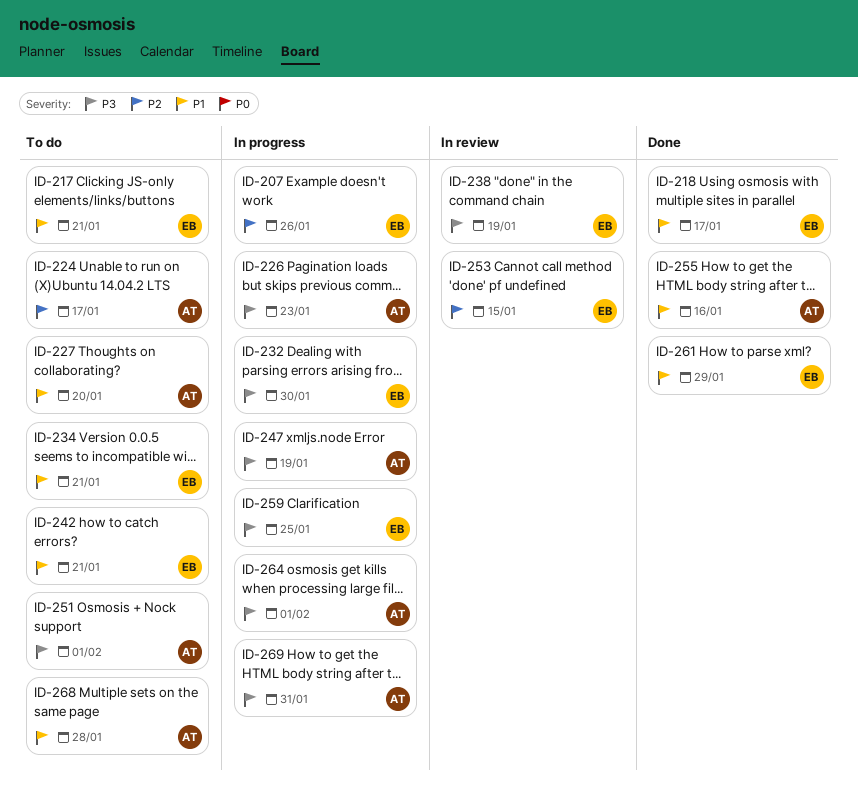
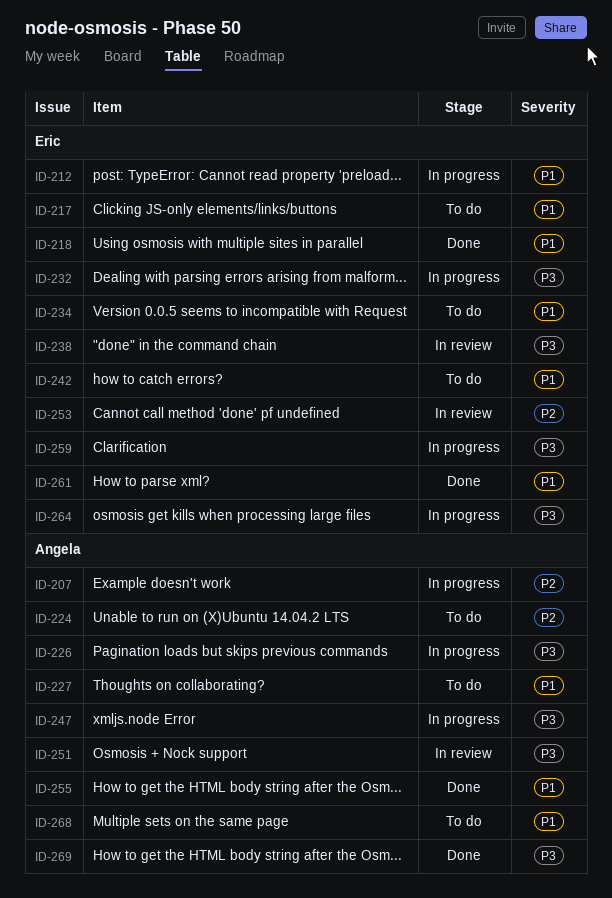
ID-207, owner: Eric -> Angela
ID-212: none -> present
ID-251, status: To do -> In review
ID-264, owner: Angela -> Eric
ID-269, status: In progress -> Done

